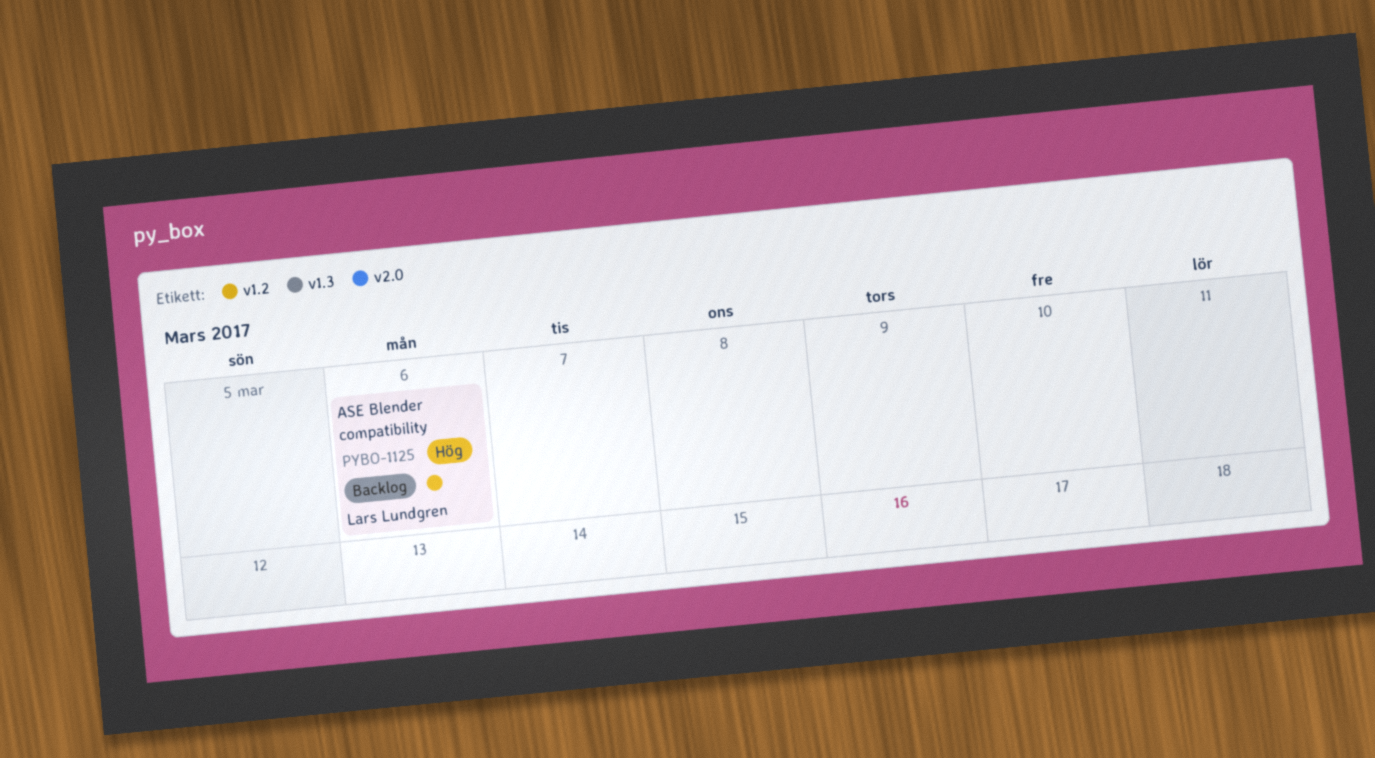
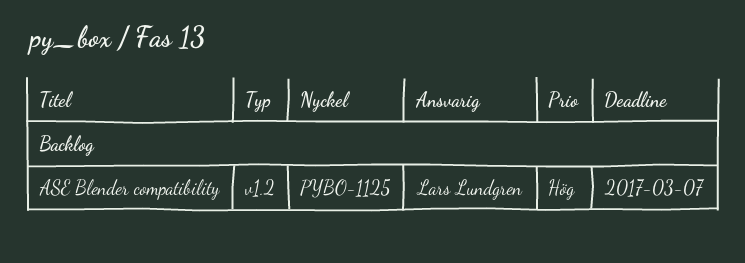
PYBO-1125, due: Mar 6 -> Mar 7

